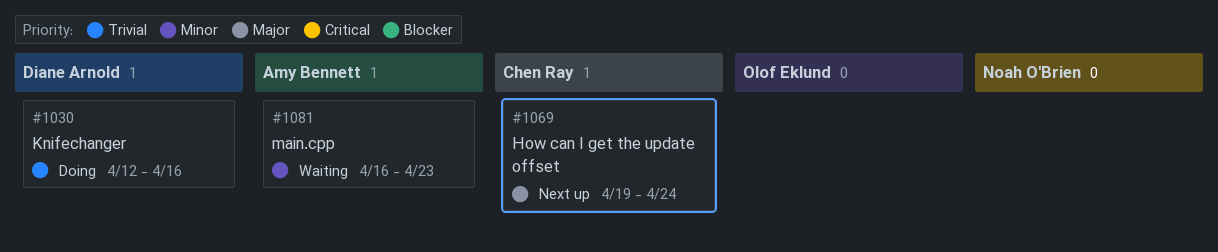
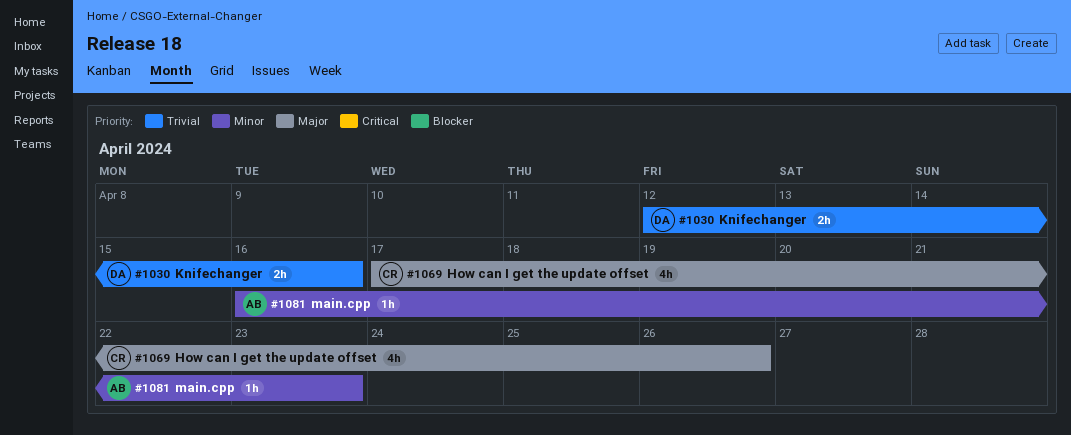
#1069, start: Apr 19 -> Apr 17
#1069, due: Apr 24 -> Apr 26

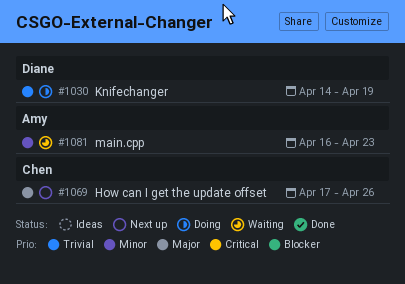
#1030, start: Apr 12 -> Apr 14
#1030, due: Apr 16 -> Apr 19

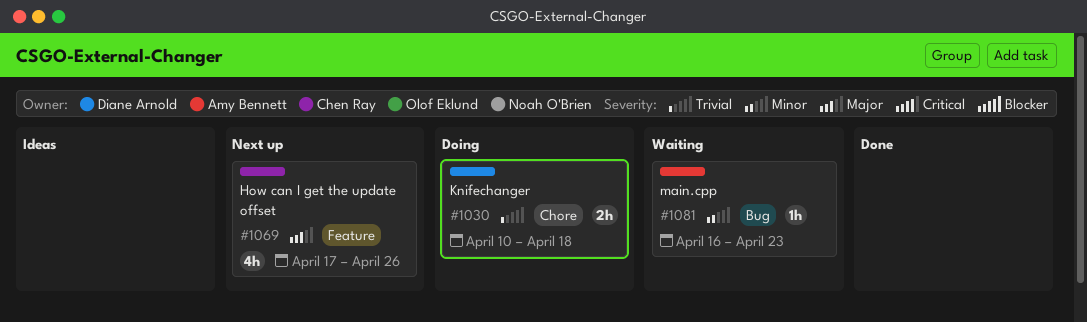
#1030, start: Apr 14 -> Apr 10
#1030, due: Apr 19 -> Apr 18

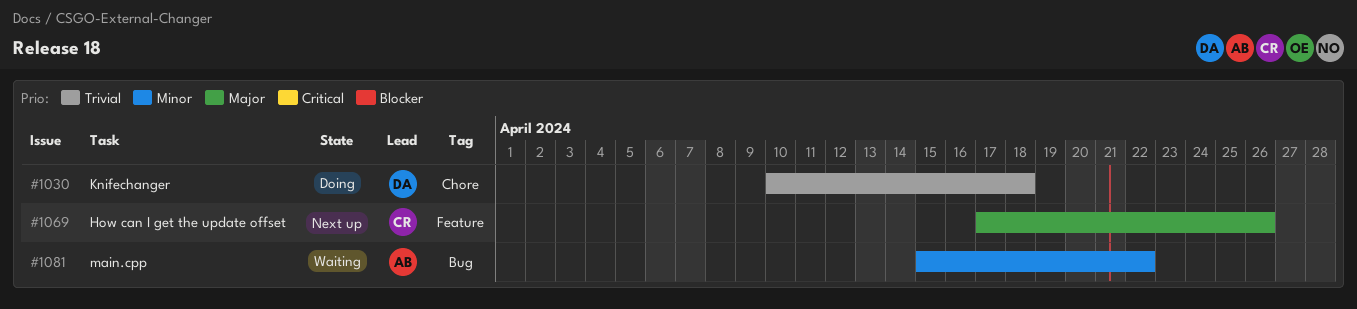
#1081, start: Apr 16 -> Apr 15
#1081, due: Apr 23 -> Apr 22

